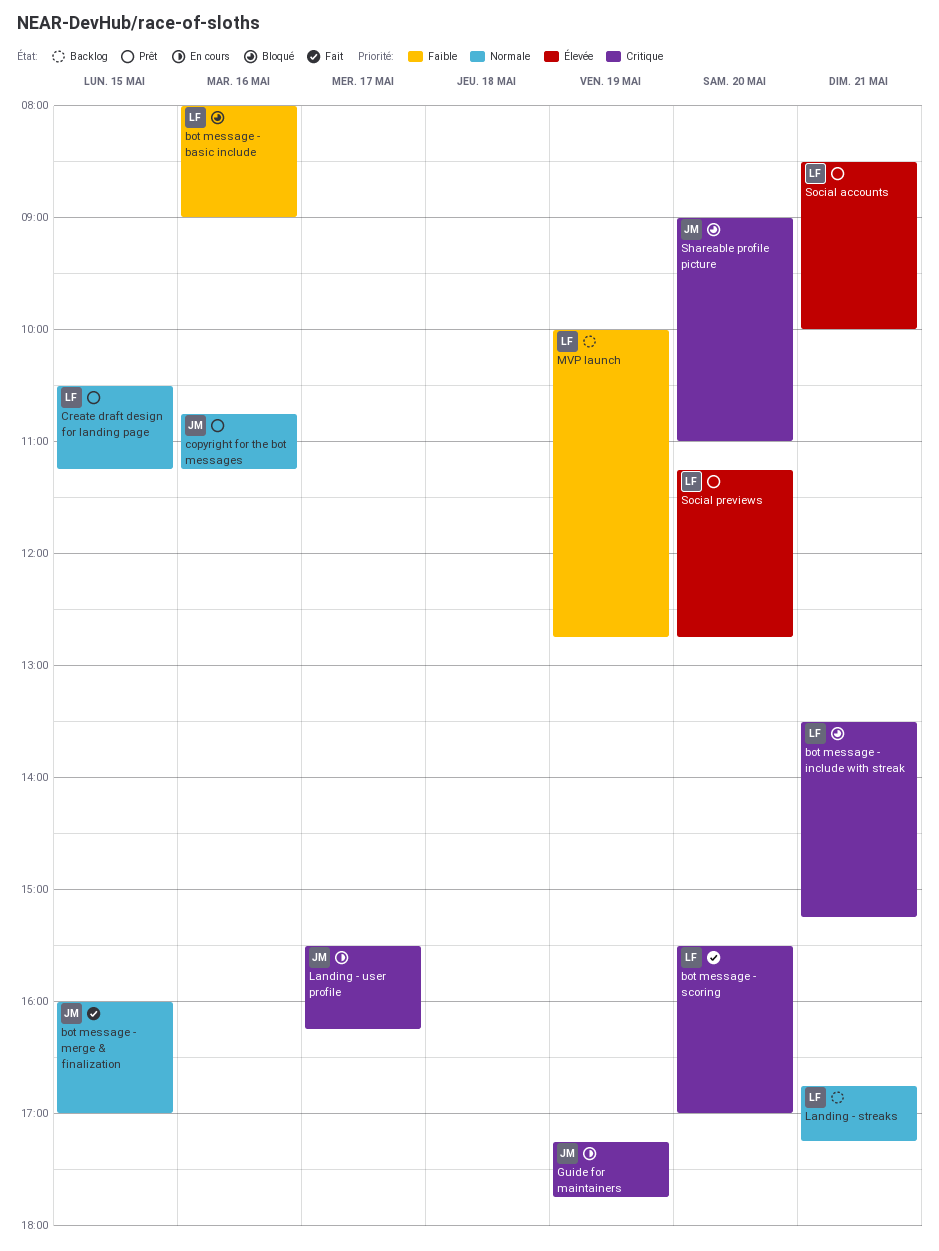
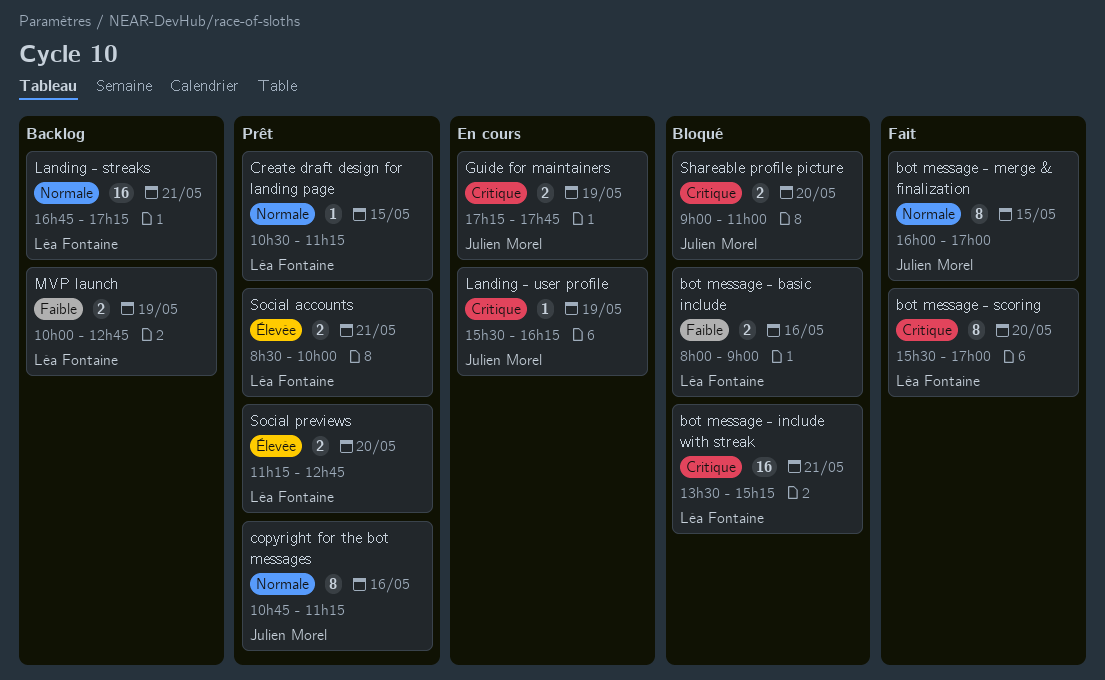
Landing - user profile, day: May 17 -> May 19

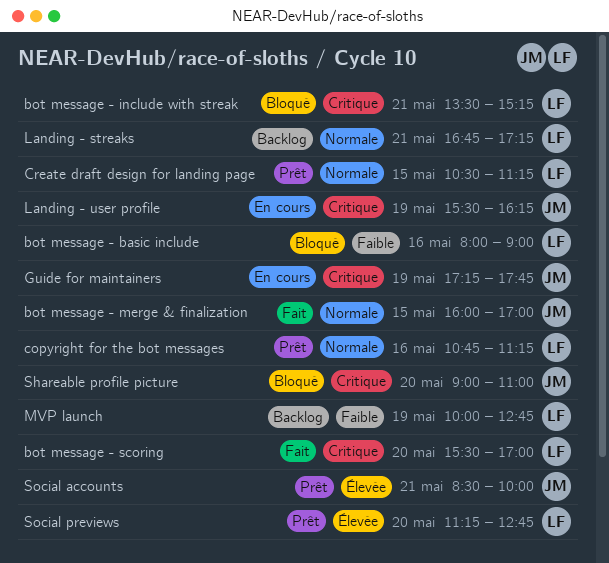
copyright for the bot messages, owner: Julien Morel -> Léa Fontaine
Social accounts, owner: Léa Fontaine -> Julien Morel

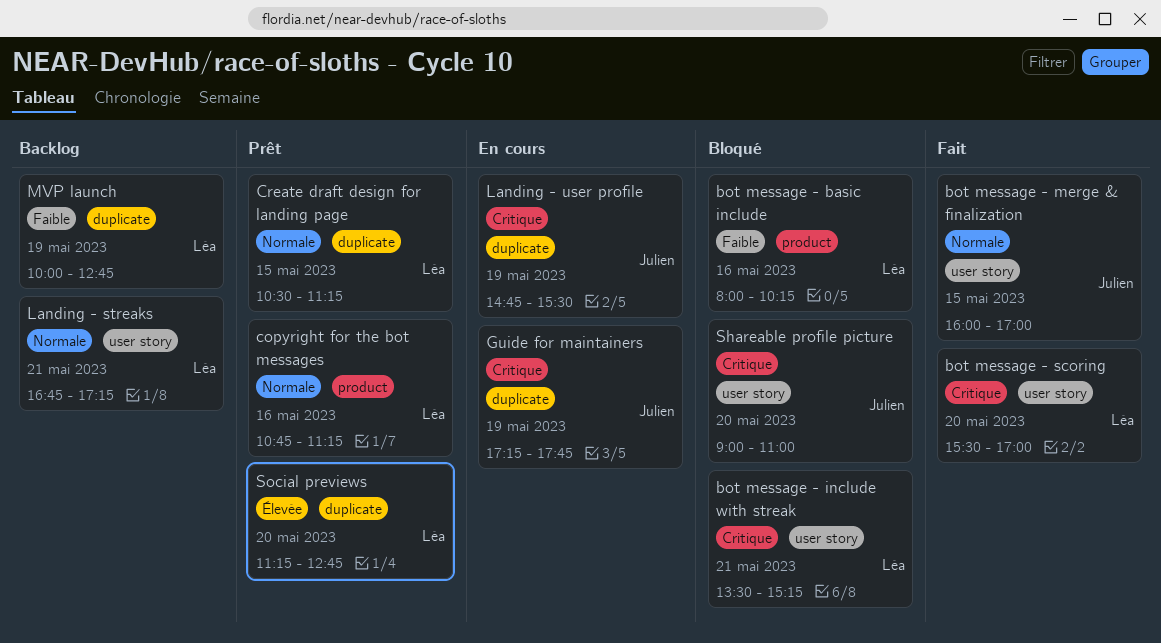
bot message - basic include, ends: 09:00 -> 10:15
Landing - user profile, begins: 15:30 -> 14:45
Landing - user profile, ends: 16:15 -> 15:30
Social accounts: present -> none

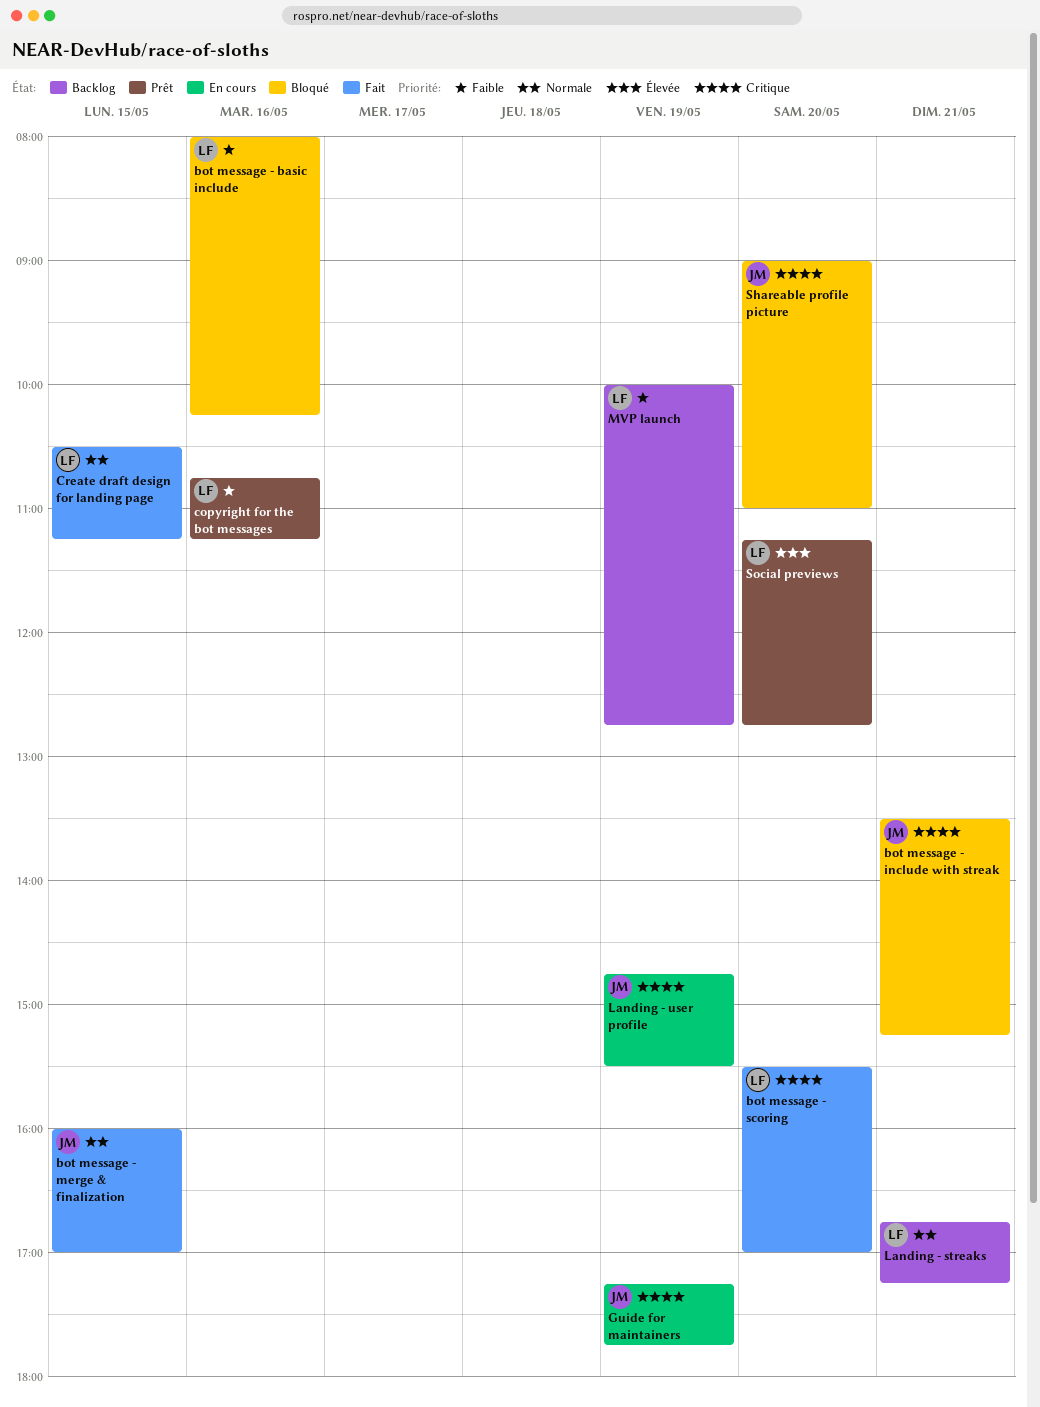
bot message - include with streak, owner: Léa -> Julien
copyright for the bot messages, priority: Normale -> Faible
Create draft design for landing page, status: Prêt -> Fait

